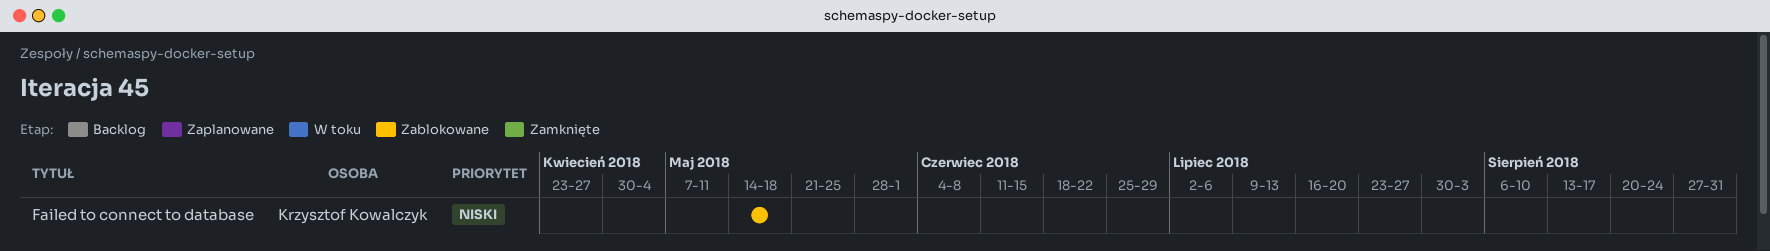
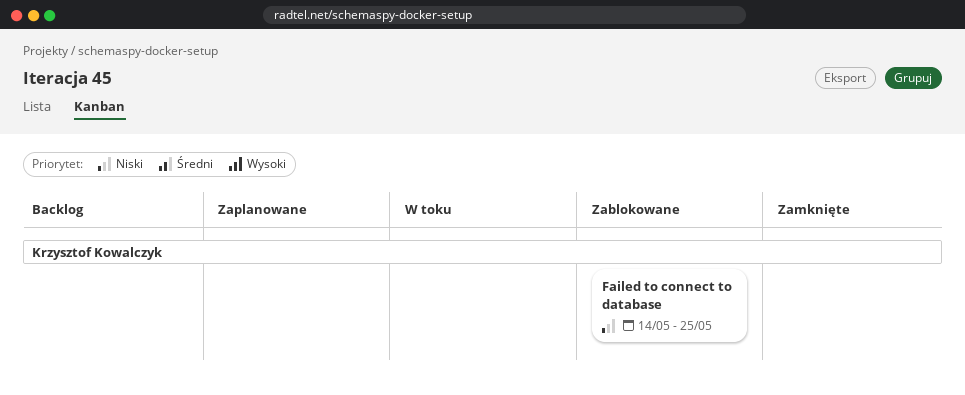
Failed to connect to database, due: May 18 -> May 25

